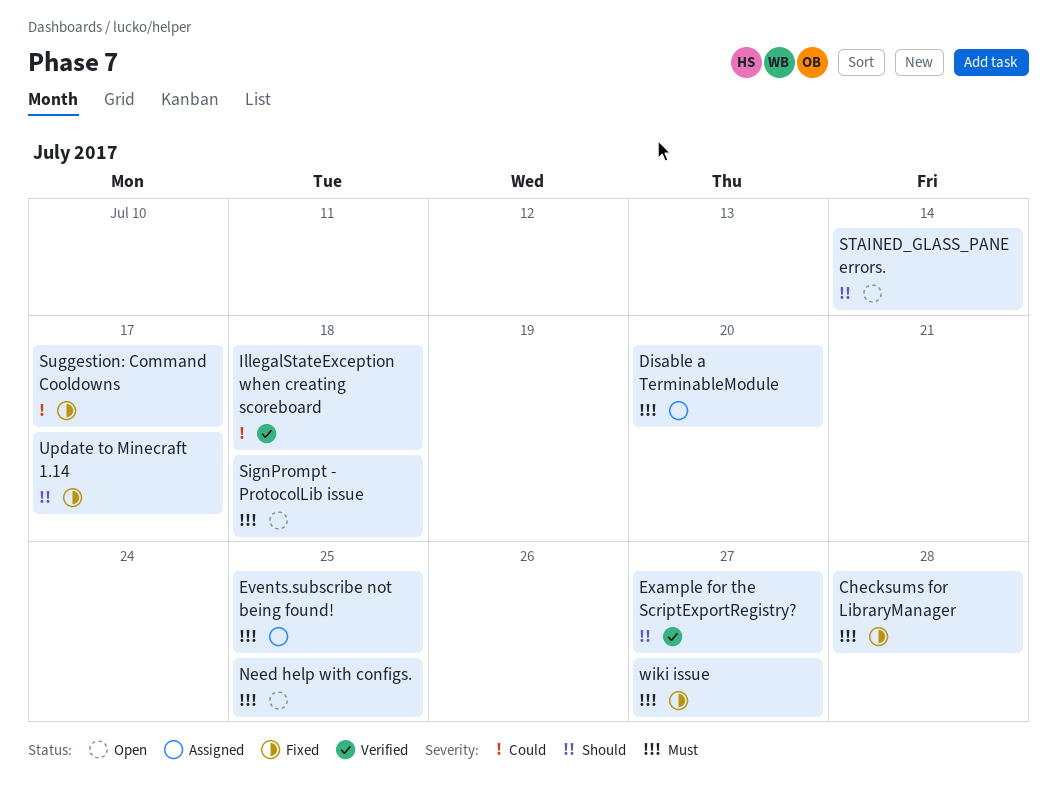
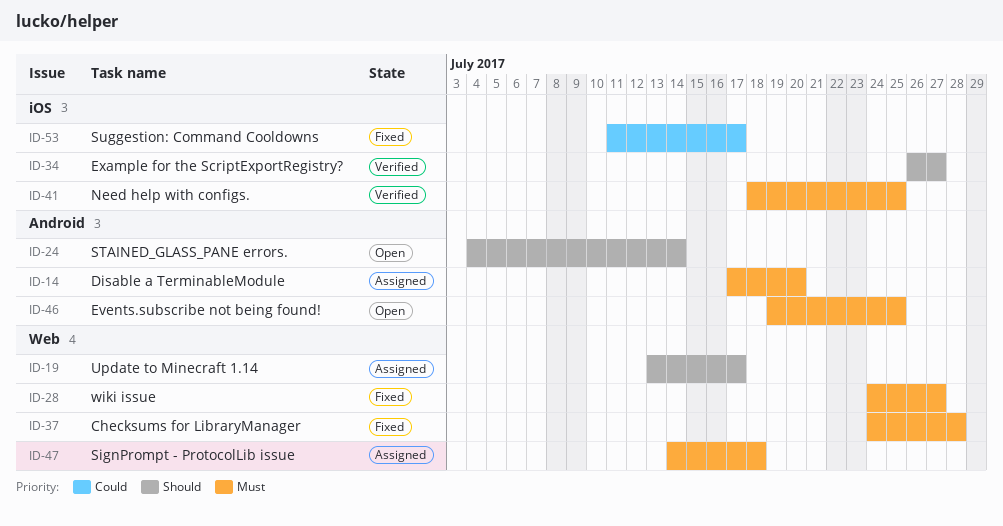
Events.subscribe not being found!, status: Assigned -> Open
IllegalStateException when creating scoreboard: present -> none
Need help with configs., status: Open -> Verified
SignPrompt - ProtocolLib issue, status: Open -> Assigned
Update to Minecraft 1.14, status: Fixed -> Assigned

